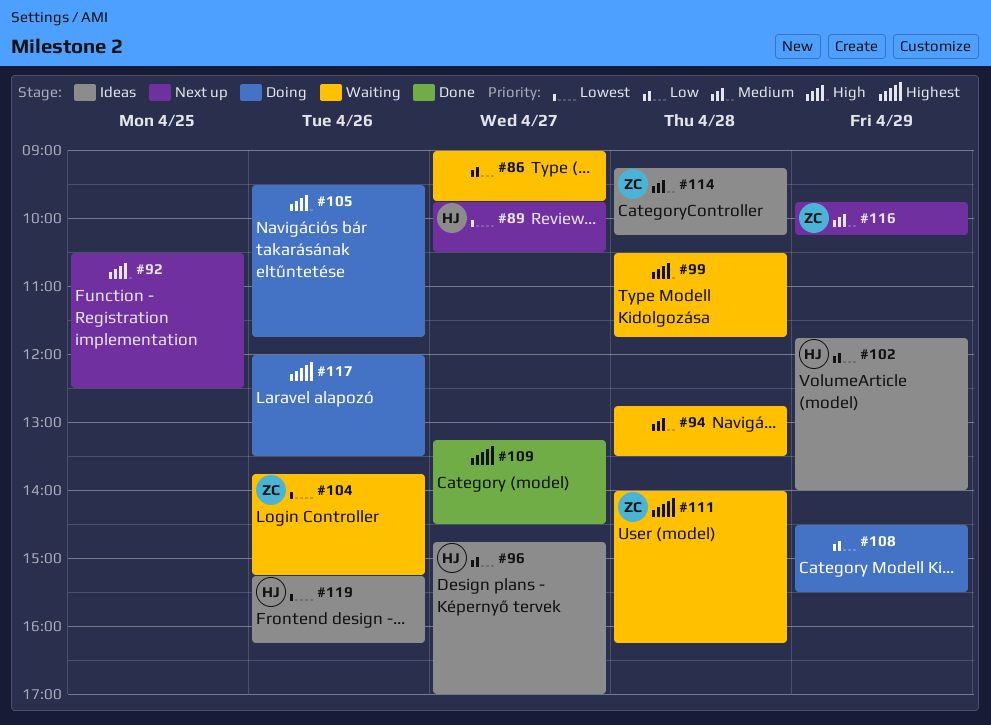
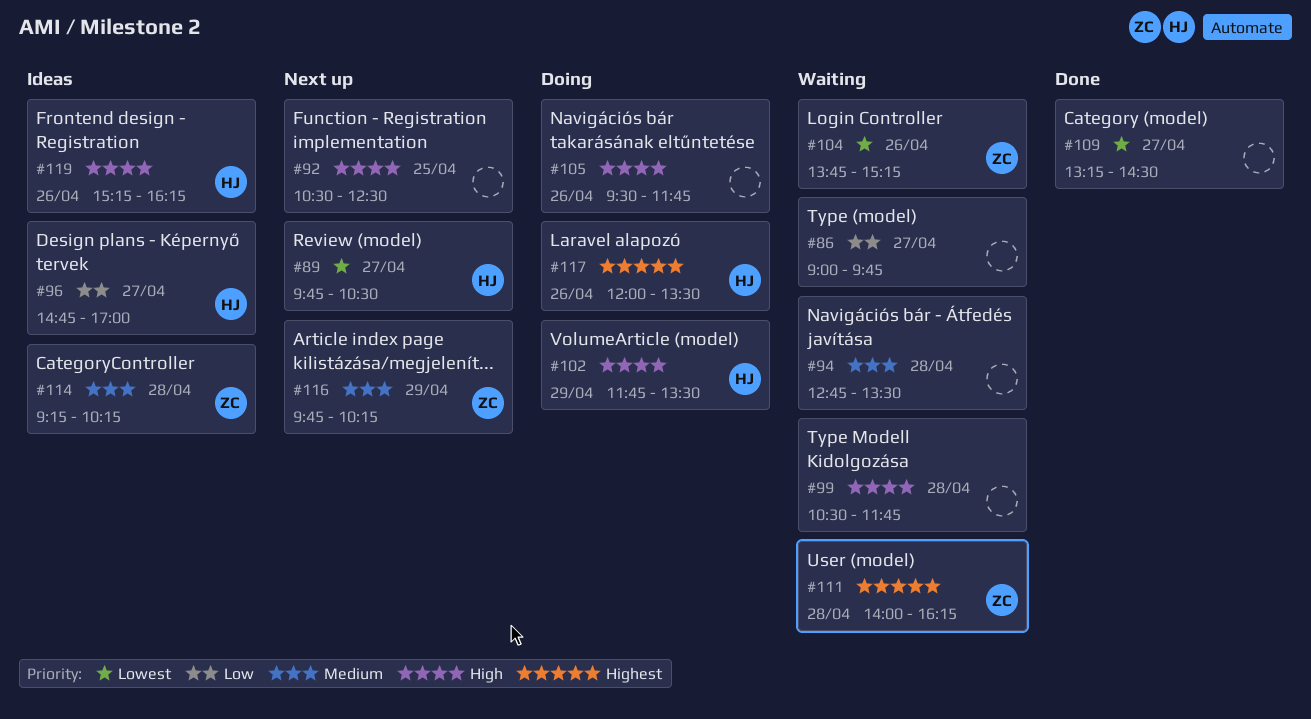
#102, status: Ideas -> Doing
#102, priority: Low -> High
#102, ends: 14:00 -> 13:30
#108: present -> none
#109, priority: Highest -> Lowest
#117, owner: none -> HJ
#119, priority: Lowest -> High

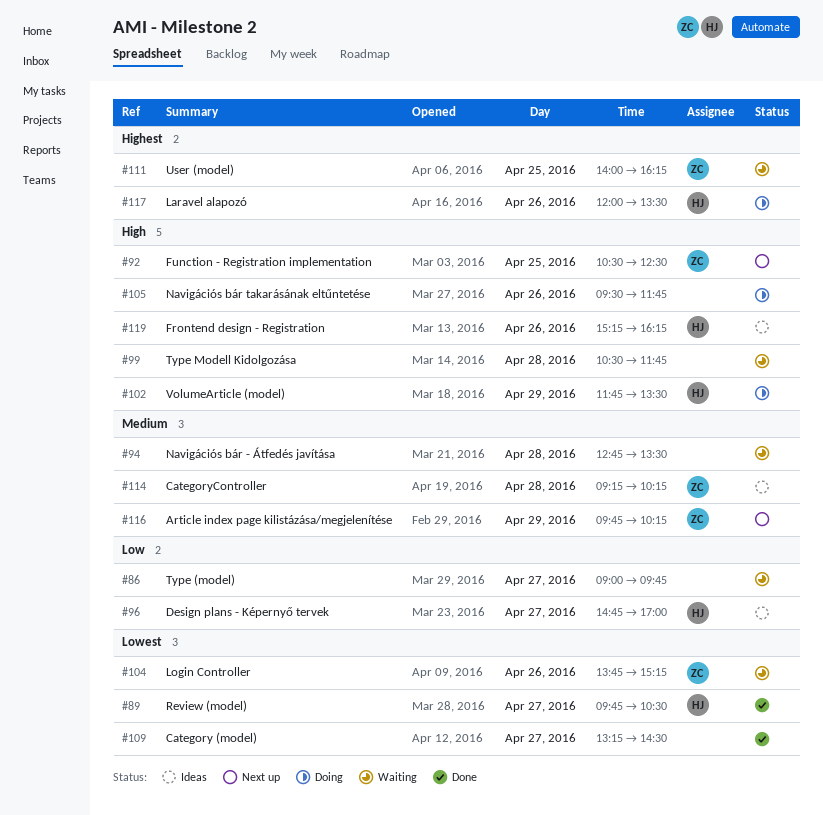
#89, status: Next up -> Done
#92, owner: none -> ZC
#111, day: Apr 28 -> Apr 25

